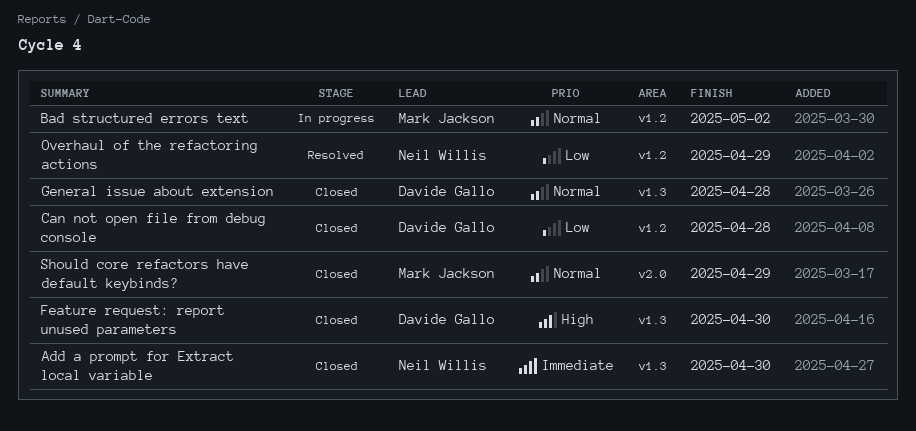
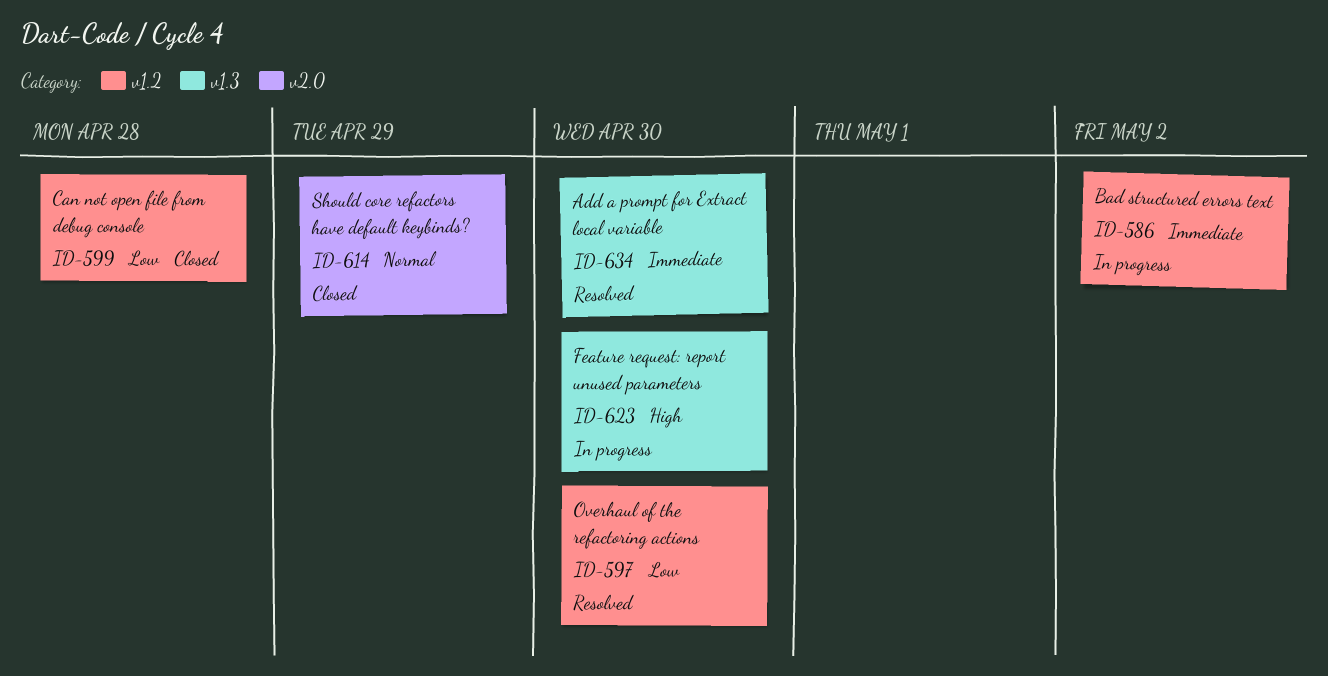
Add a prompt for Extract local variable, status: Closed -> Resolved
Bad structured errors text, priority: Normal -> Immediate
Feature request: report unused parameters, status: Closed -> In progress
General issue about extension: present -> none
Overhaul of the refactoring actions, due: Apr 29 -> Apr 30

